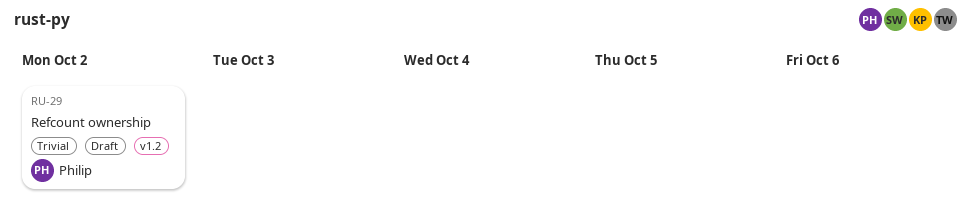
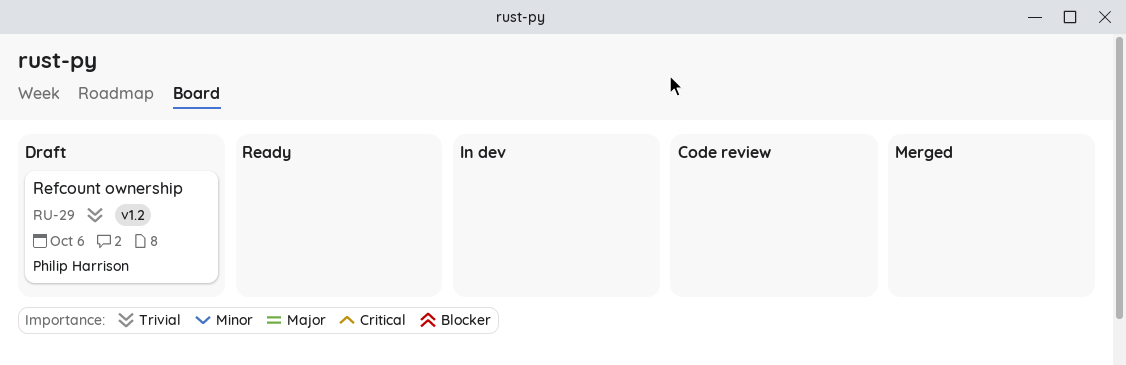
RU-29, due: Oct 2 -> Oct 6

